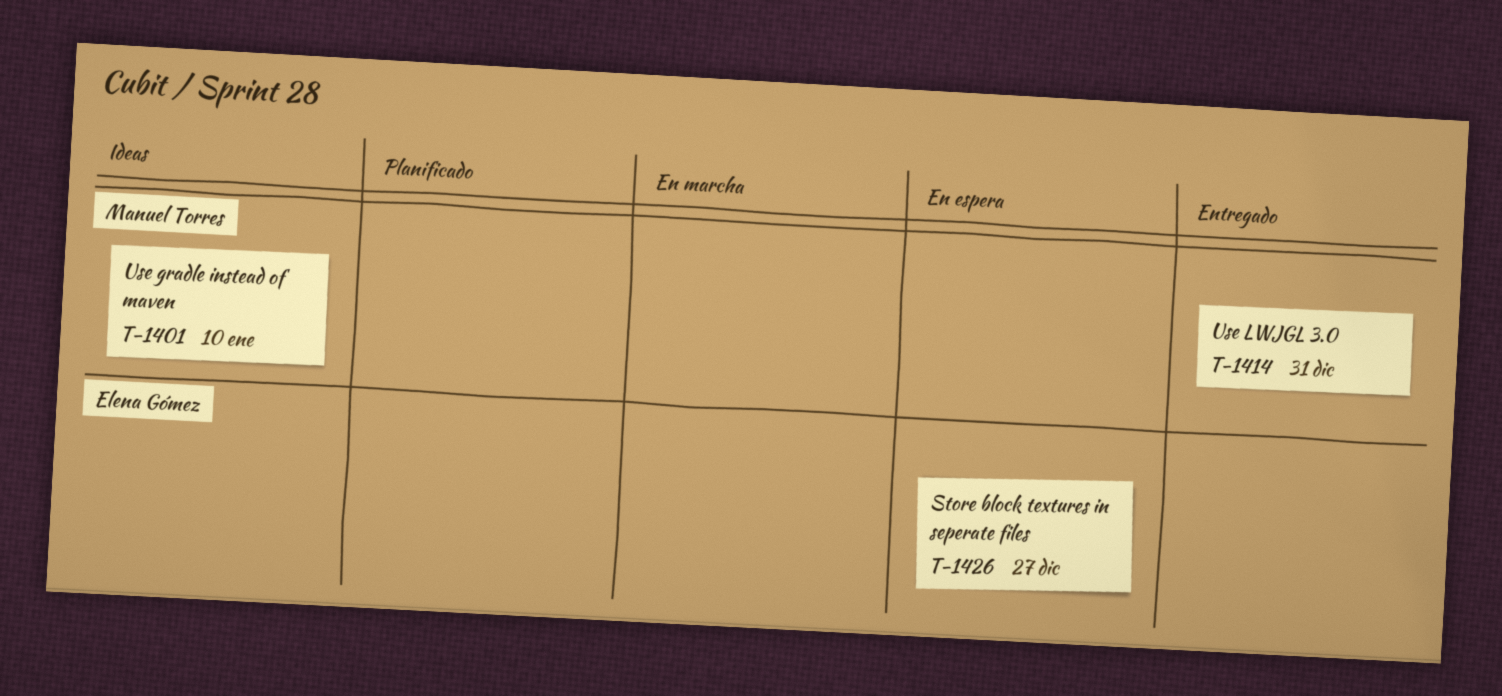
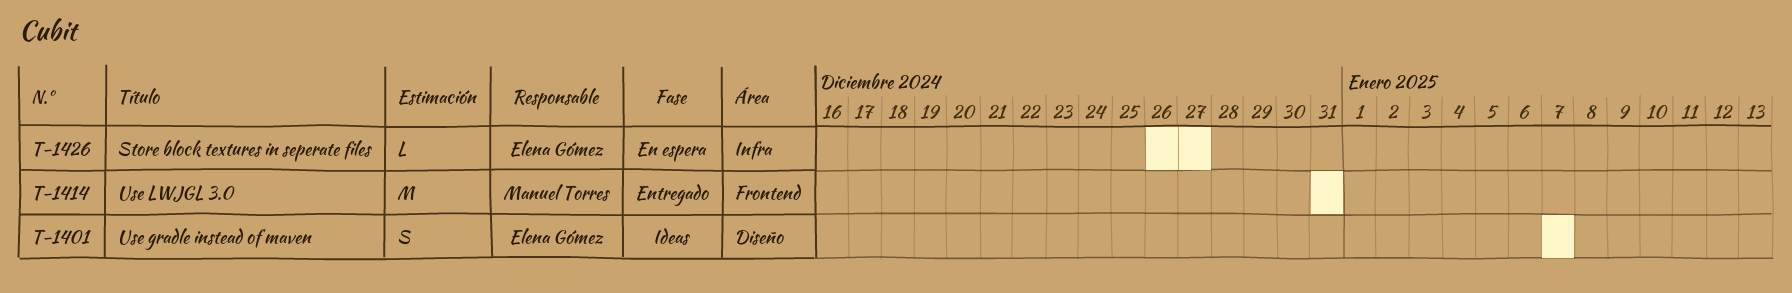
T-1401, owner: Manuel Torres -> Elena Gómez
T-1401, due: Jan 10 -> Jan 7

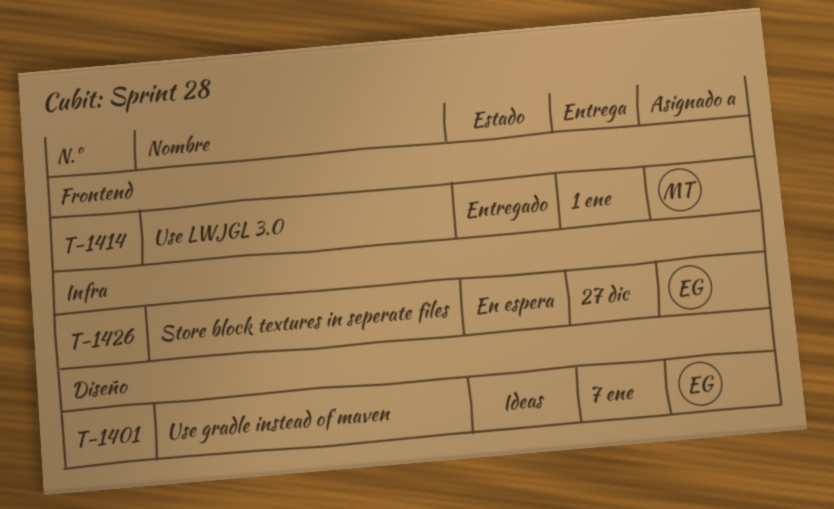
T-1414, due: Dec 31 -> Jan 1

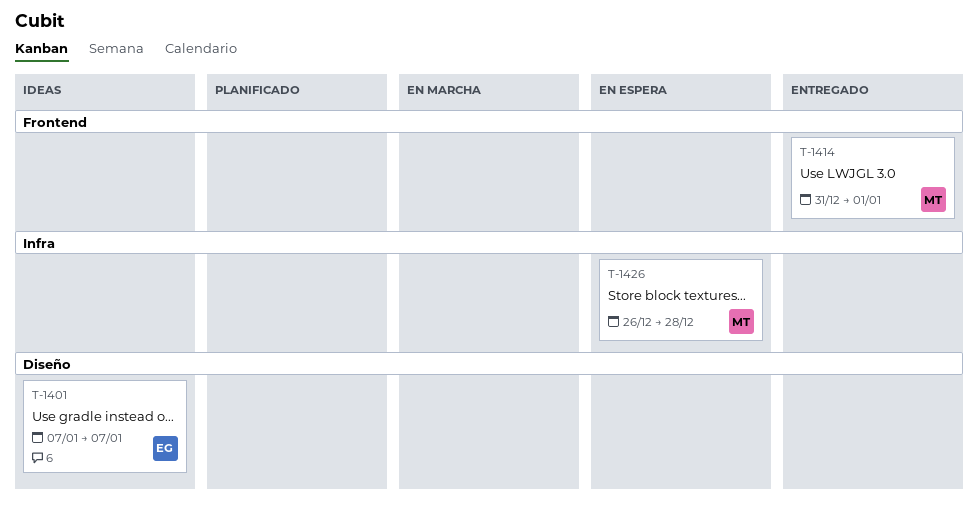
T-1426, owner: EG -> MT
T-1426, due: Dec 27 -> Dec 28

